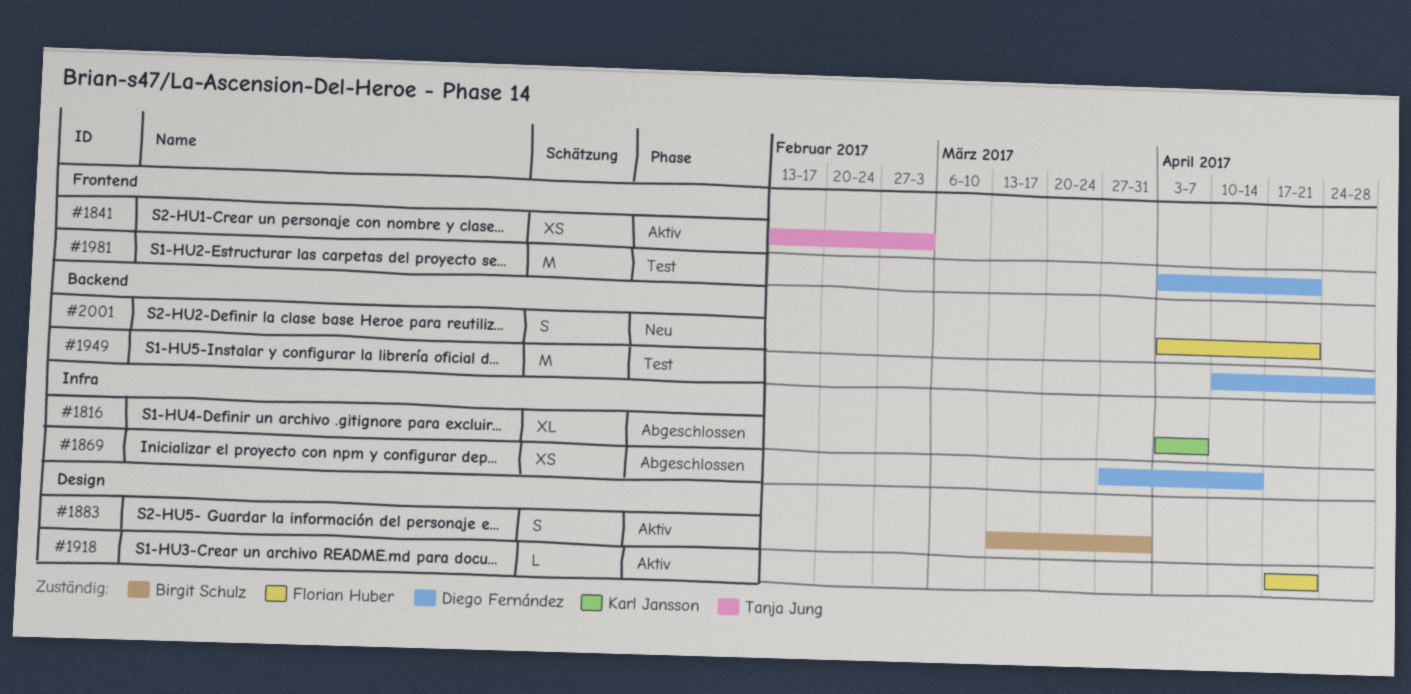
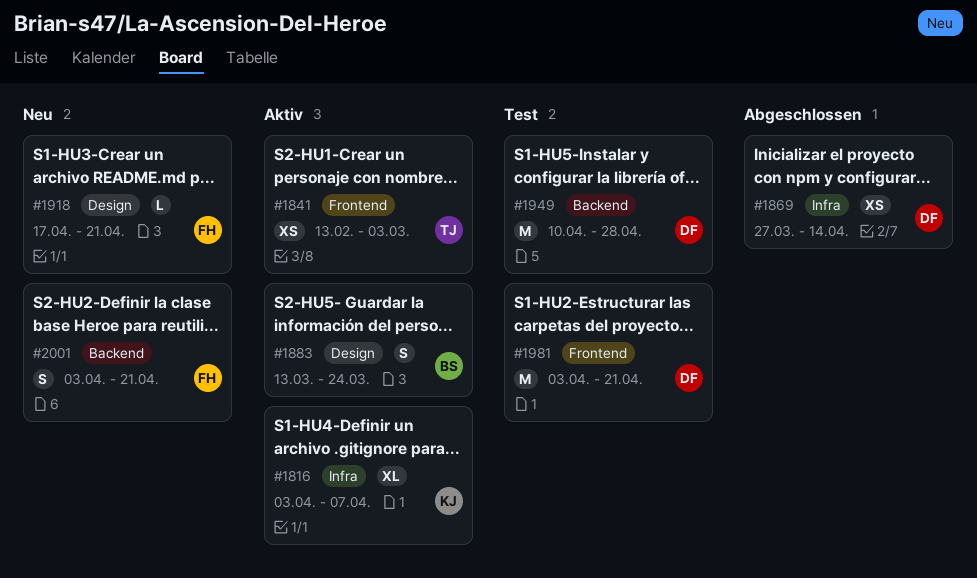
#1816, status: Abgeschlossen -> Aktiv
#1883, due: Mar 31 -> Mar 24
#1918, status: Aktiv -> Neu

